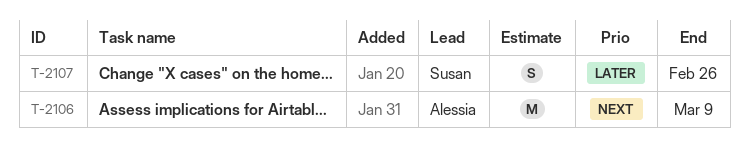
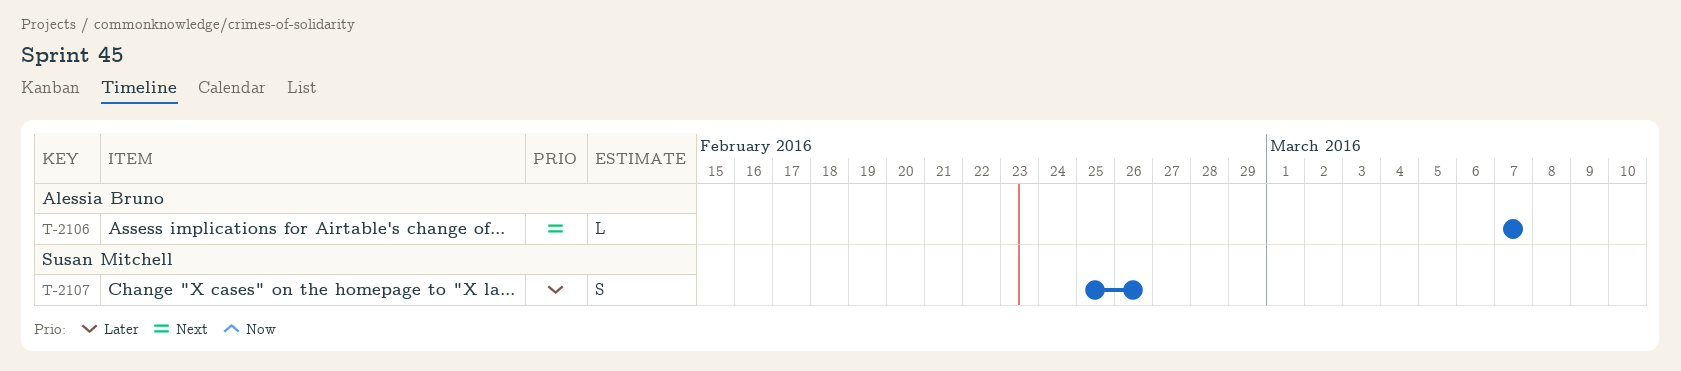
T-2106, estimate: M -> L
T-2106, due: Mar 9 -> Mar 7

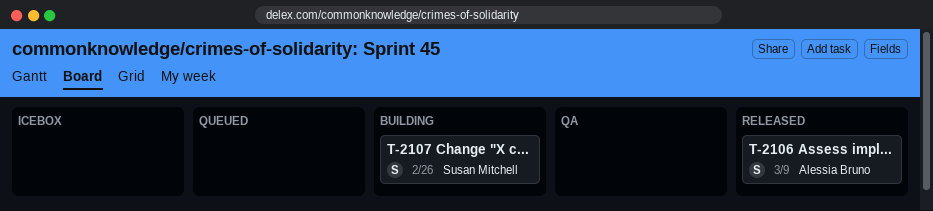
T-2106, estimate: L -> S
T-2106, due: Mar 7 -> Mar 9

